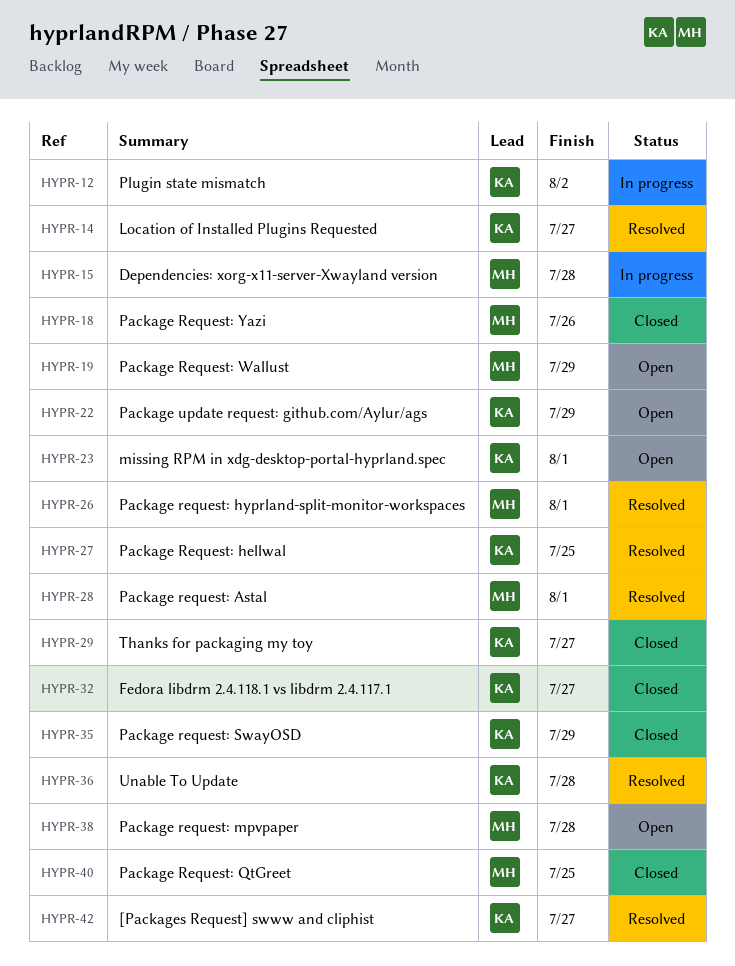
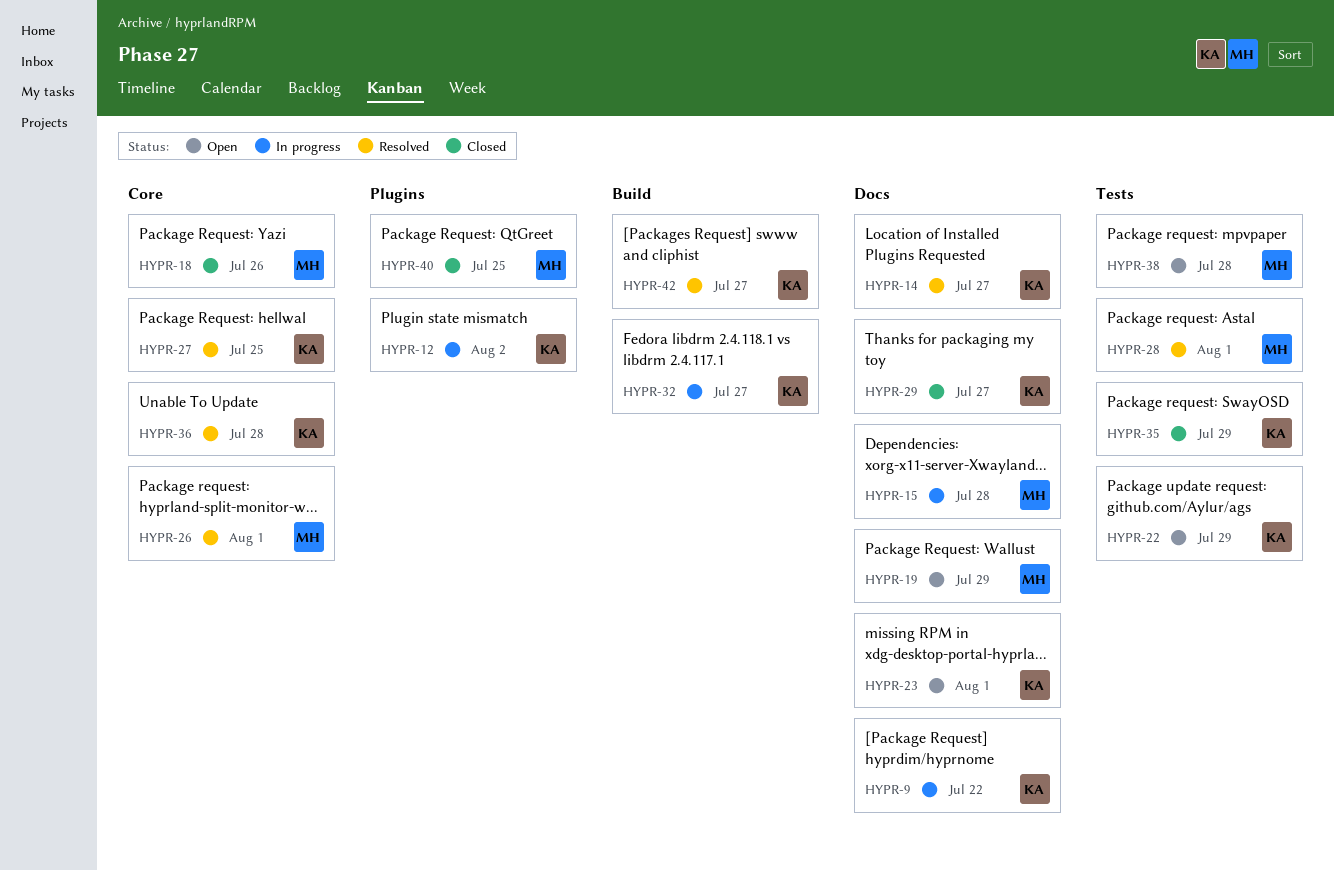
HYPR-9: none -> present
HYPR-32, status: Closed -> In progress

